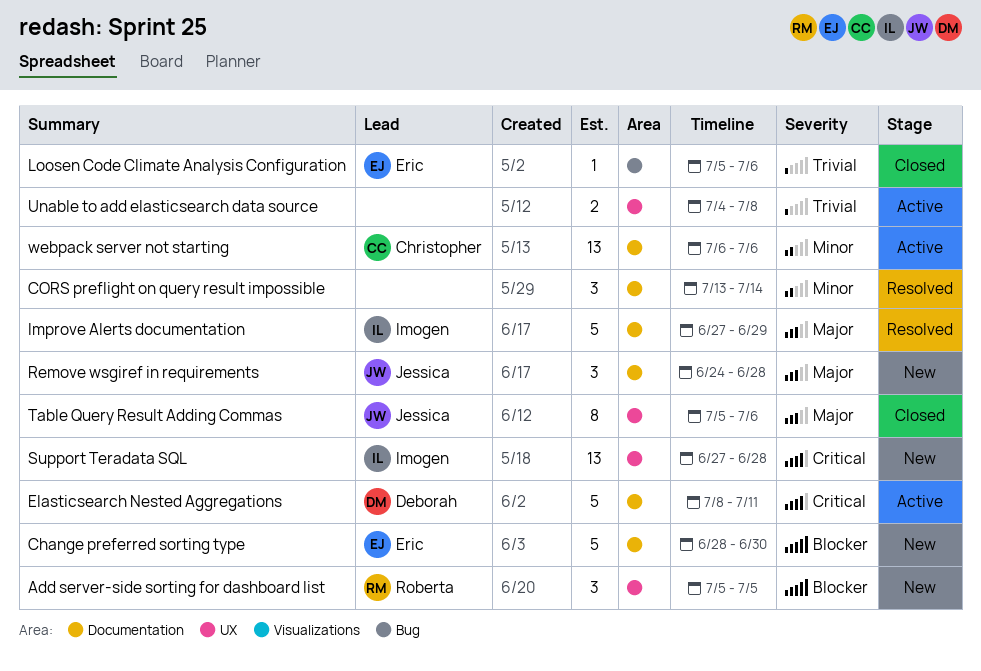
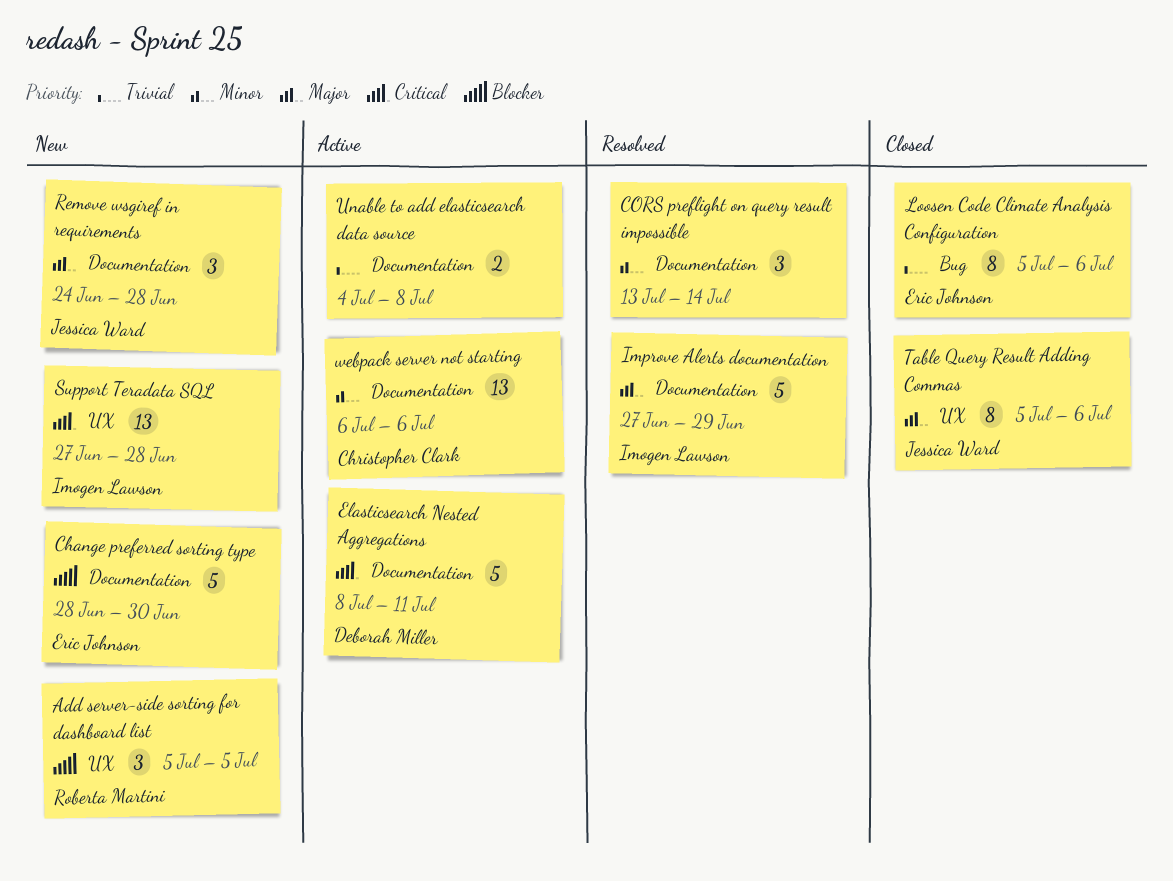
Loosen Code Climate Analysis Configuration, estimate: 1 -> 8
Unable to add elasticsearch data source, label: UX -> Documentation

